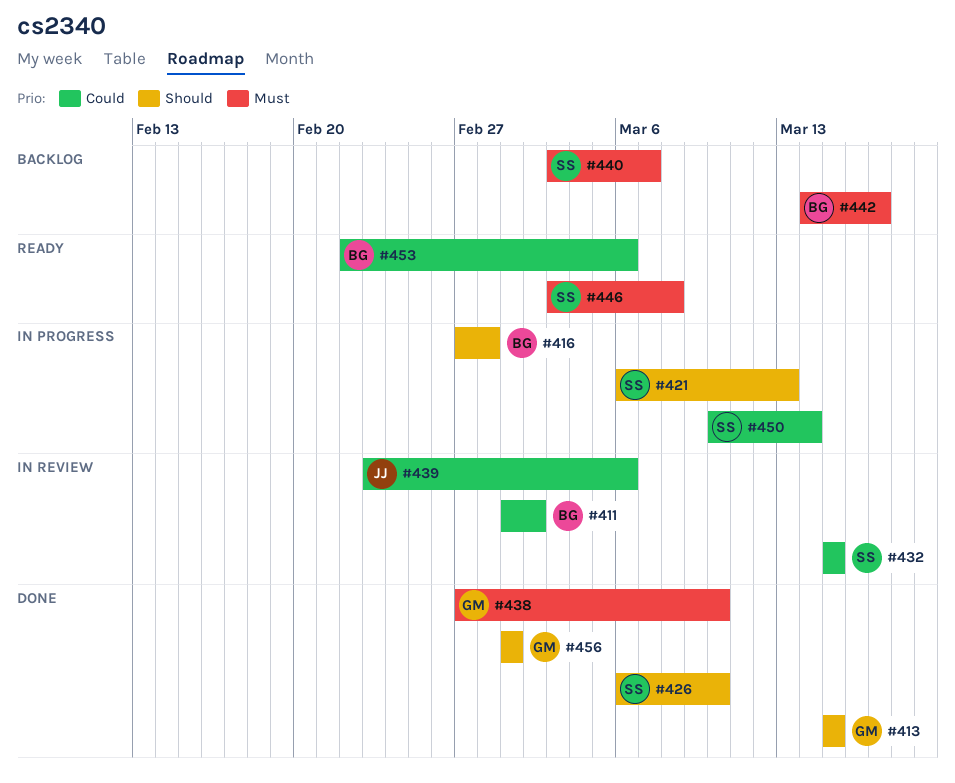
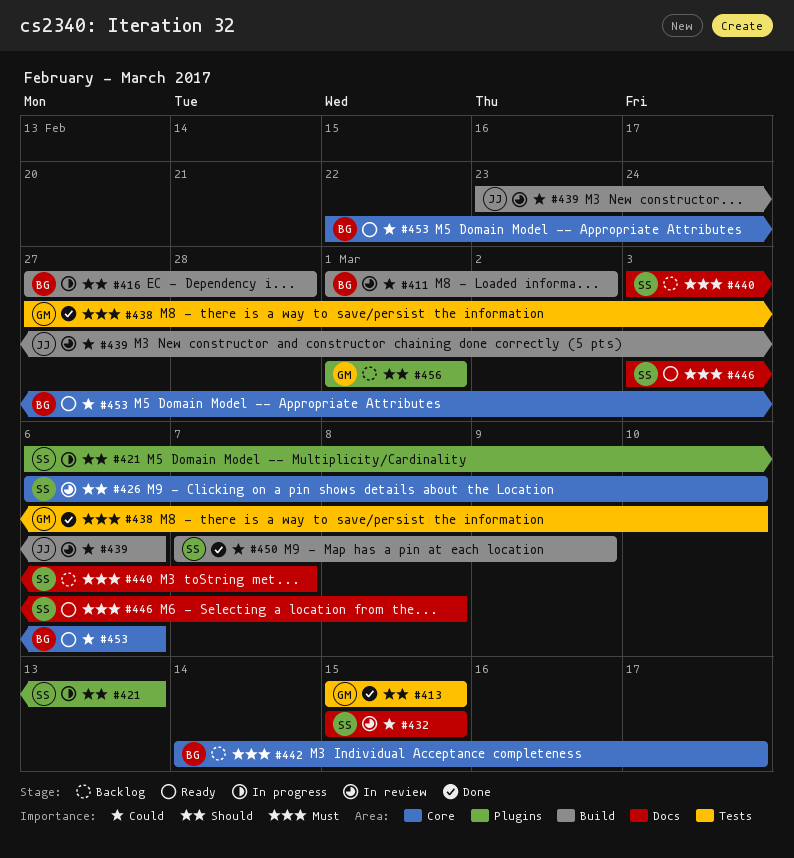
#426, status: Done -> In review
#450, status: In progress -> Done
#450, start: Mar 10 -> Mar 7
#450, due: Mar 14 -> Mar 9
#456, status: Done -> Backlog

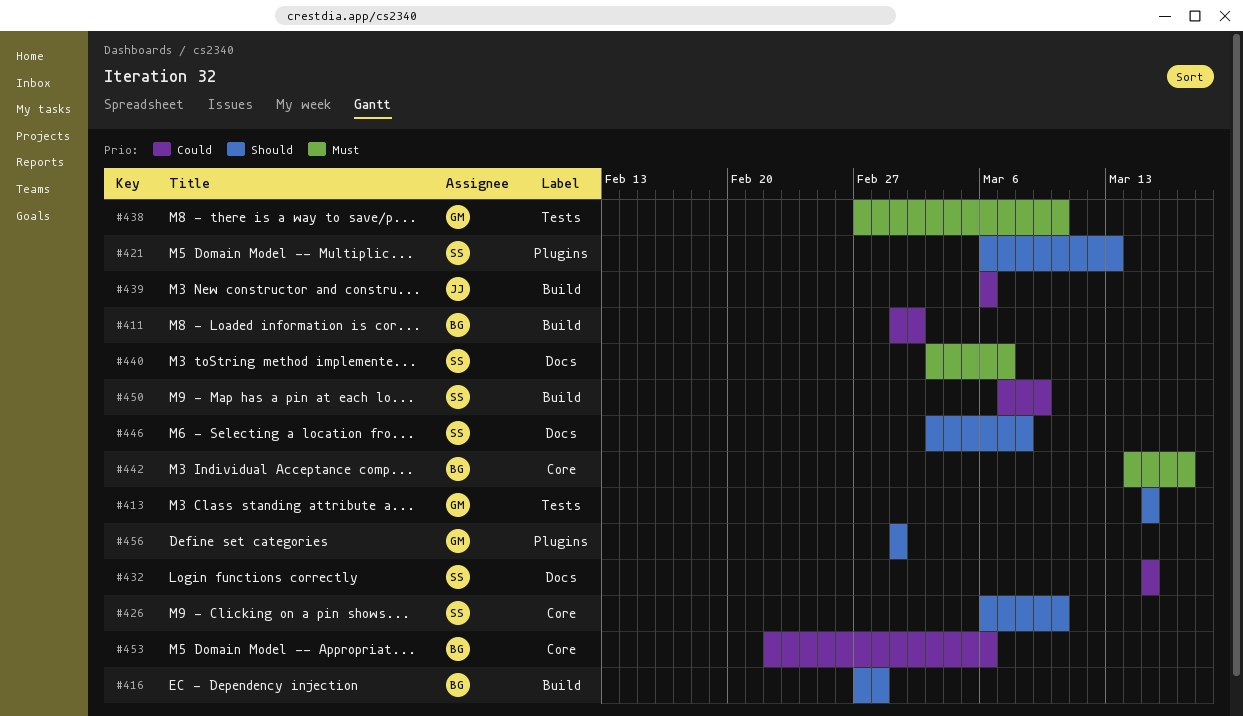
#439, start: Feb 23 -> Mar 6
#446, priority: Must -> Should

